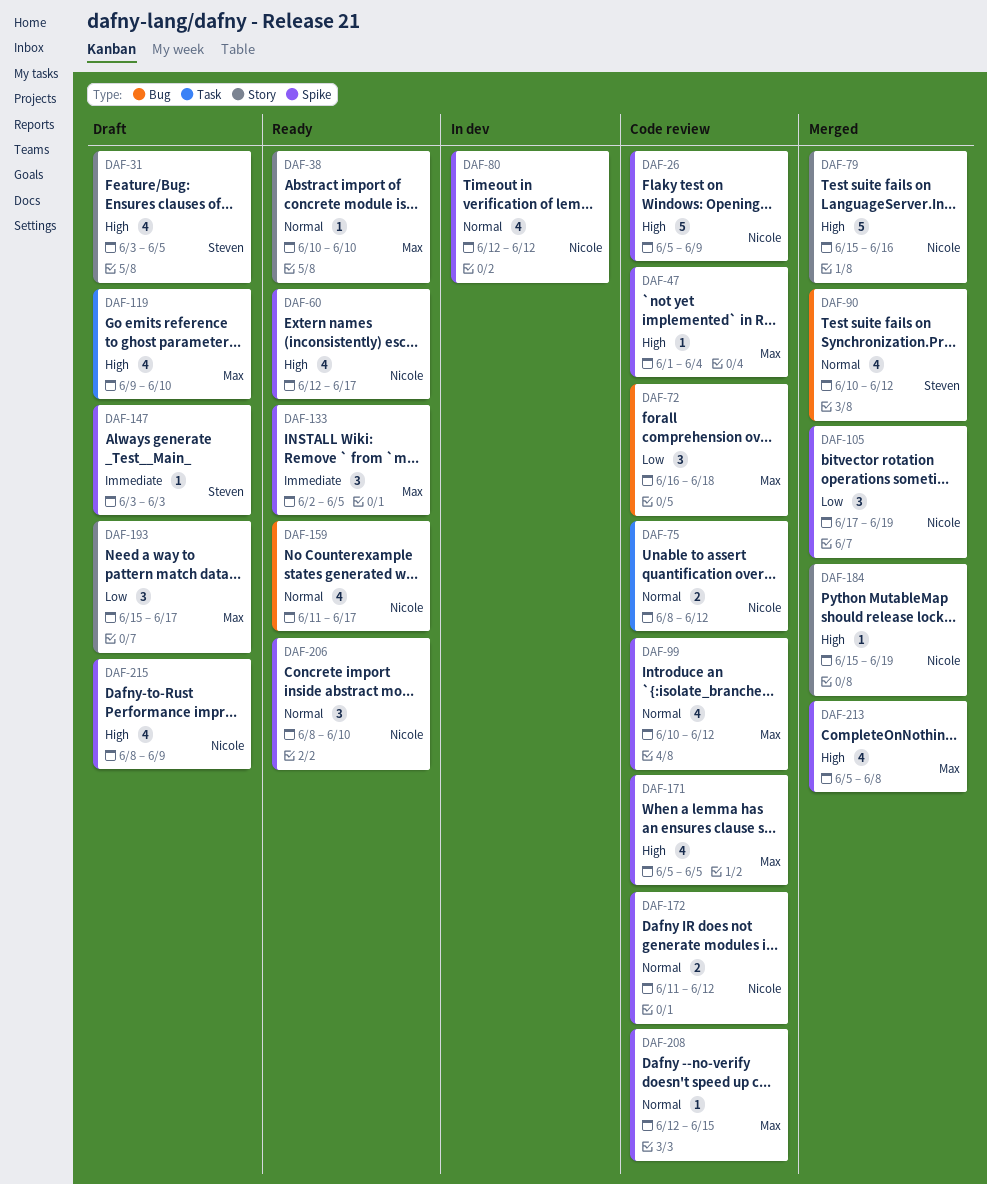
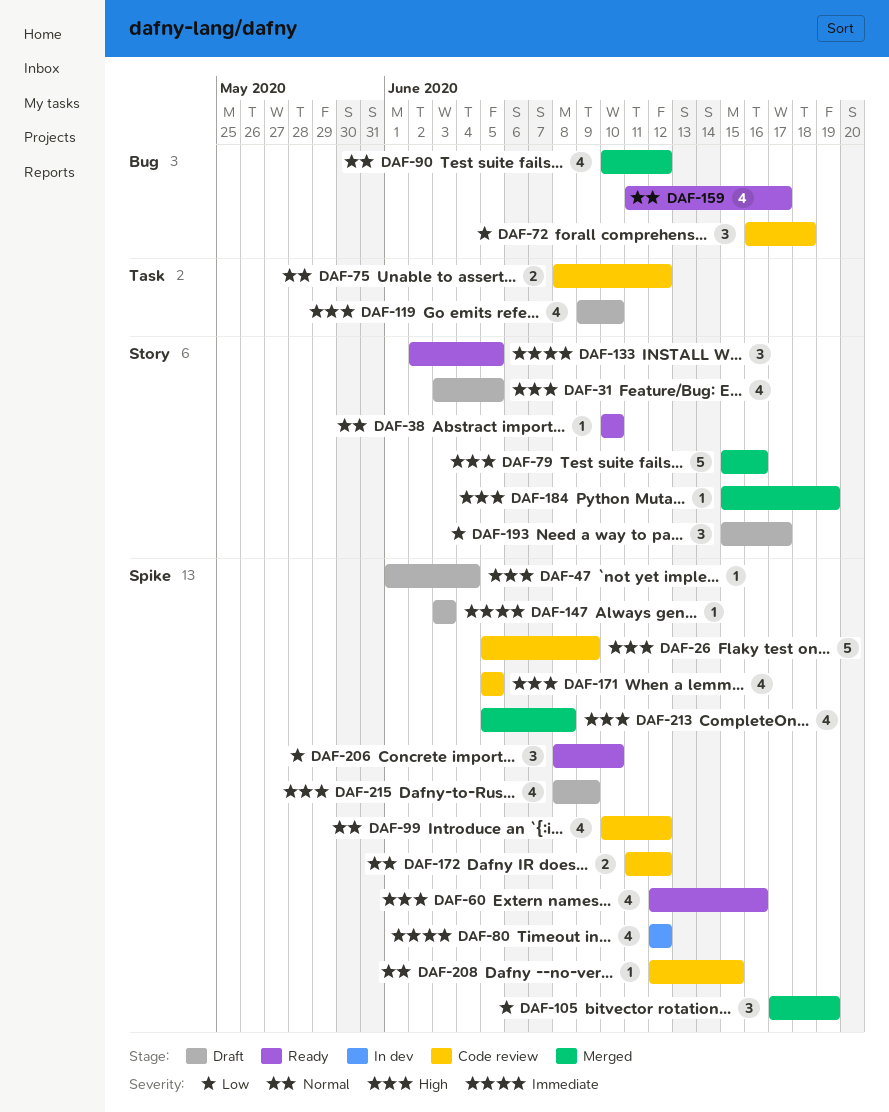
DAF-47, status: Code review -> Draft
DAF-60, due: Jun 17 -> Jun 16
DAF-80, priority: Normal -> Immediate
DAF-133, label: Spike -> Story
DAF-206, priority: Normal -> Low

